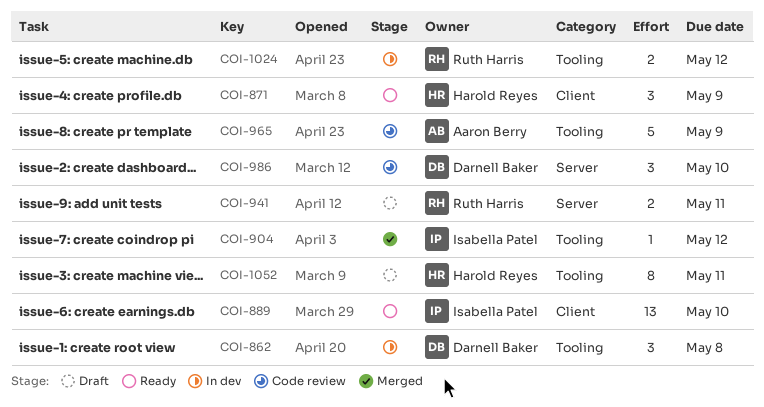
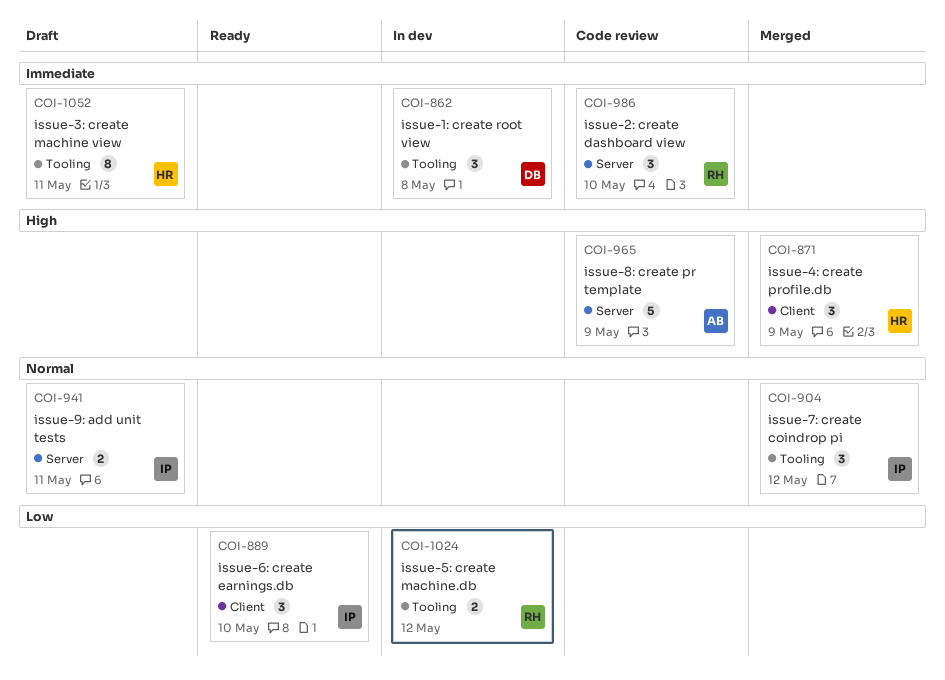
COI-871, status: Ready -> Merged
COI-889, estimate: 13 -> 3
COI-904, estimate: 1 -> 3
COI-941, owner: Ruth Harris -> Isabella Patel
COI-965, label: Tooling -> Server
COI-986, owner: Darnell Baker -> Ruth Harris

